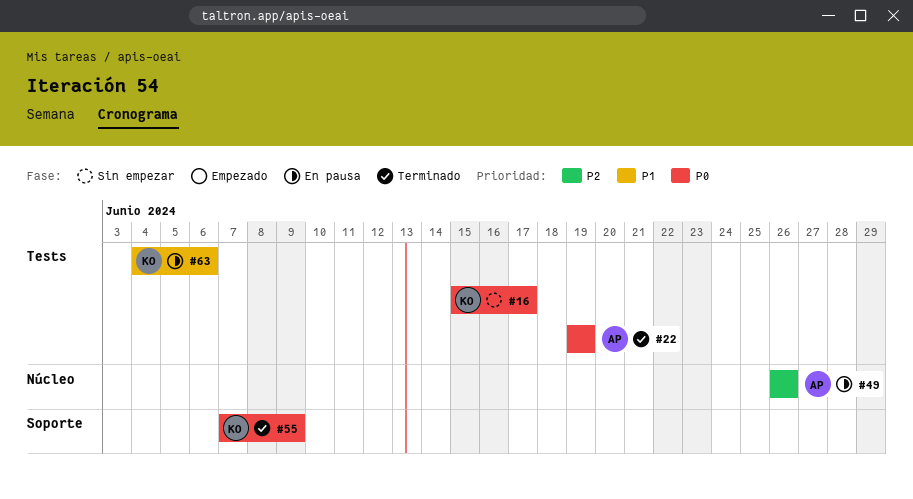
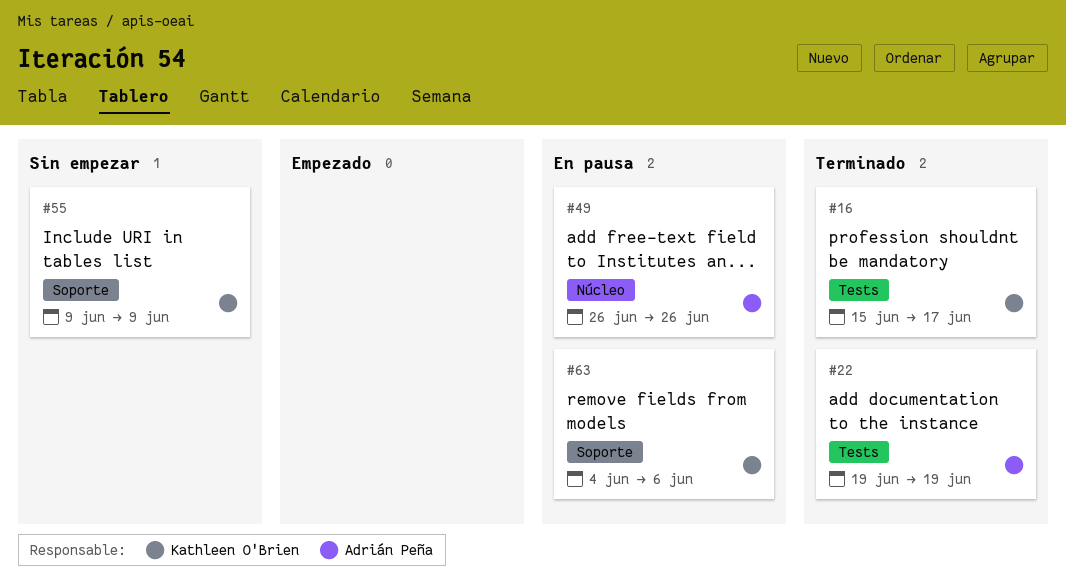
#16, status: Sin empezar -> Terminado
#55, status: Terminado -> Sin empezar
#55, start: Jun 7 -> Jun 9
#63, label: Tests -> Soporte

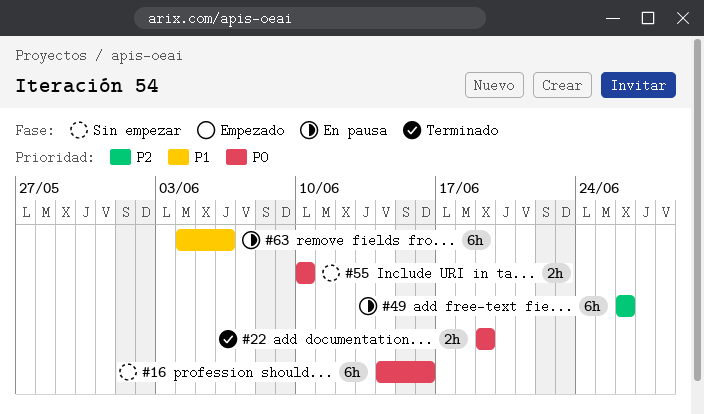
#16, status: Terminado -> Sin empezar
#16, start: Jun 15 -> Jun 14
#16, due: Jun 17 -> Jun 16
#55, start: Jun 9 -> Jun 10
#55, due: Jun 9 -> Jun 10

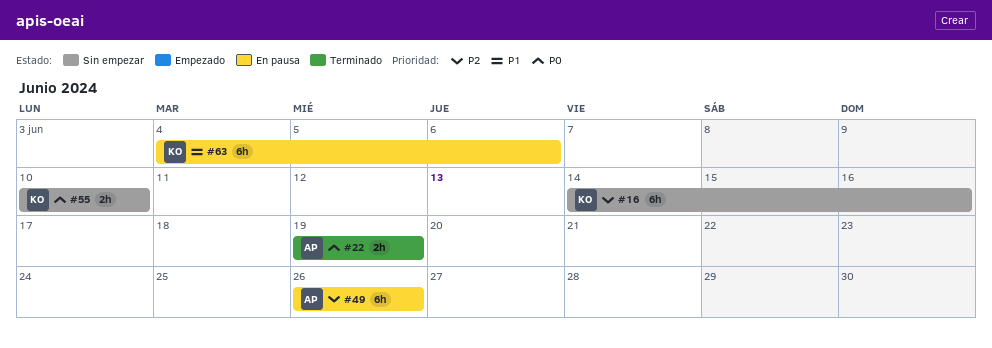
#16, priority: P0 -> P2

